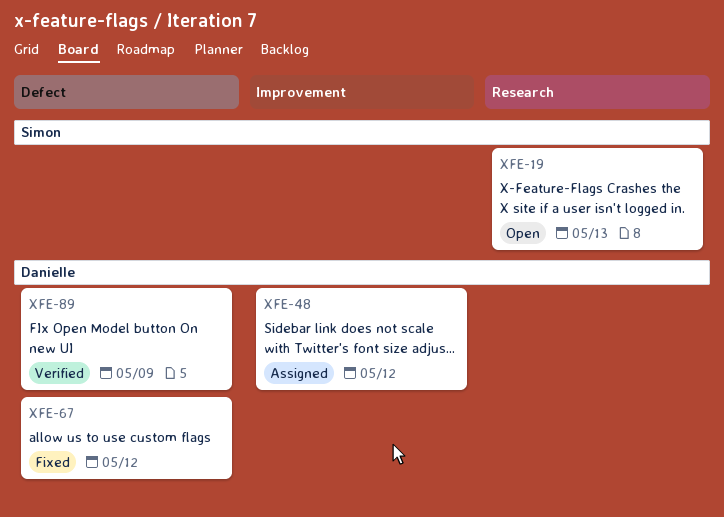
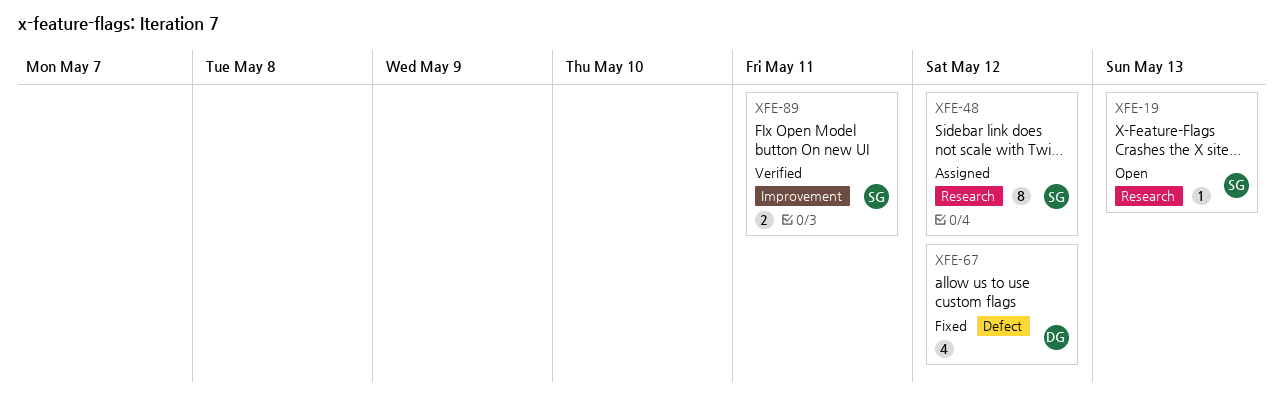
XFE-48, owner: Danielle -> Simon
XFE-48, label: Improvement -> Research
XFE-89, owner: Danielle -> Simon
XFE-89, label: Defect -> Improvement
XFE-89, due: May 9 -> May 11

